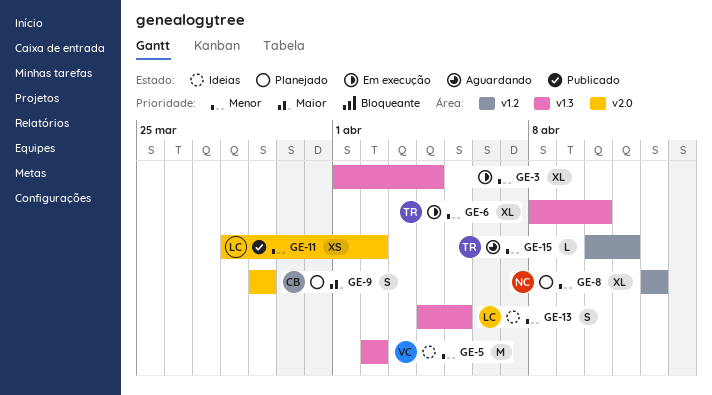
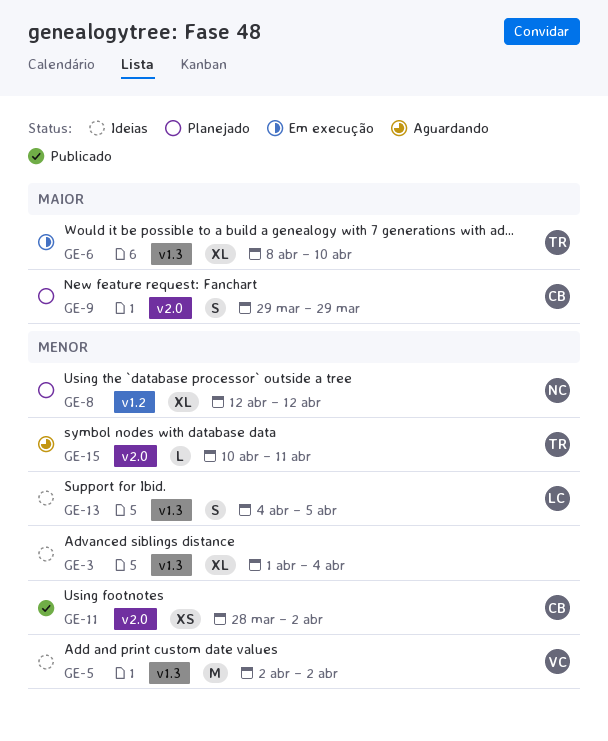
GE-3, status: Em execução -> Ideias
GE-6, priority: Menor -> Maior
GE-11, owner: LC -> CB
GE-15, label: v1.2 -> v2.0

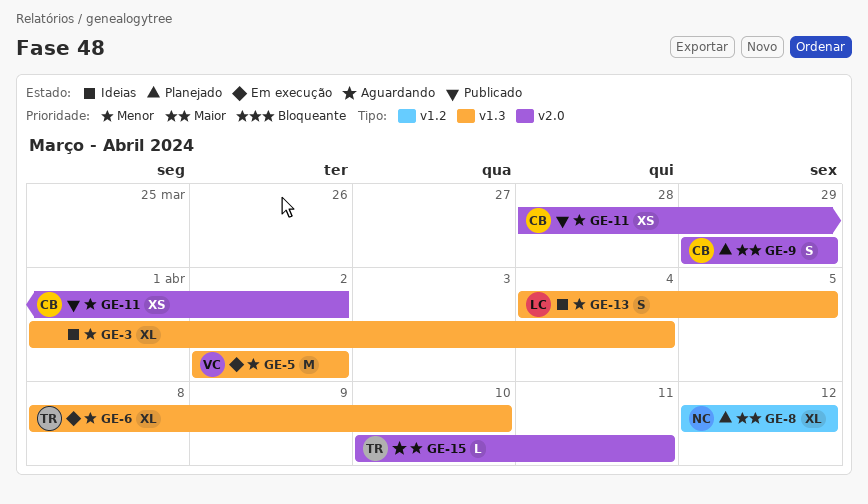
GE-5, status: Ideias -> Em execução
GE-6, priority: Maior -> Menor
GE-8, priority: Menor -> Maior

